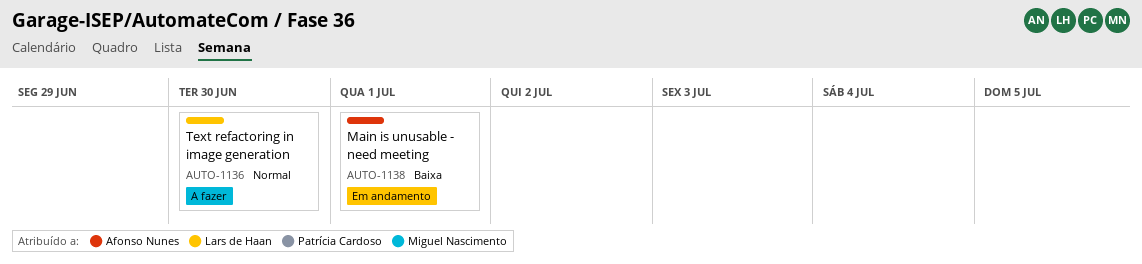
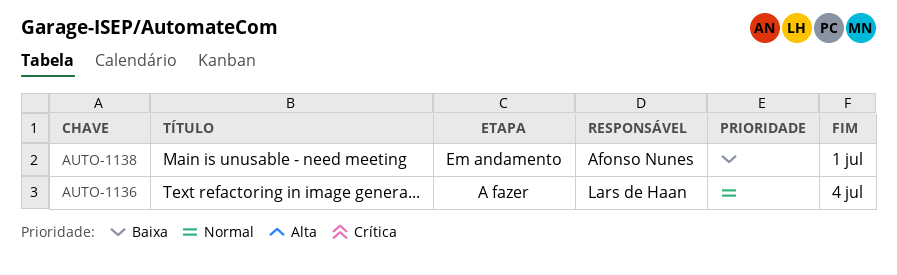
AUTO-1136, due: Jun 30 -> Jul 4

